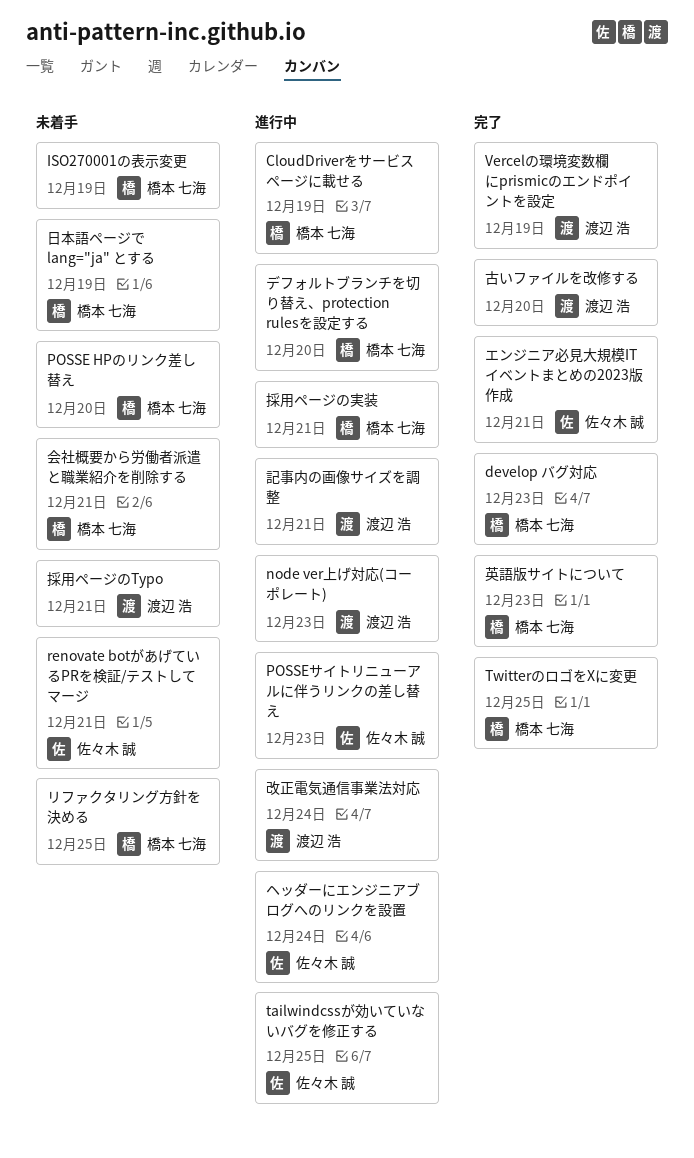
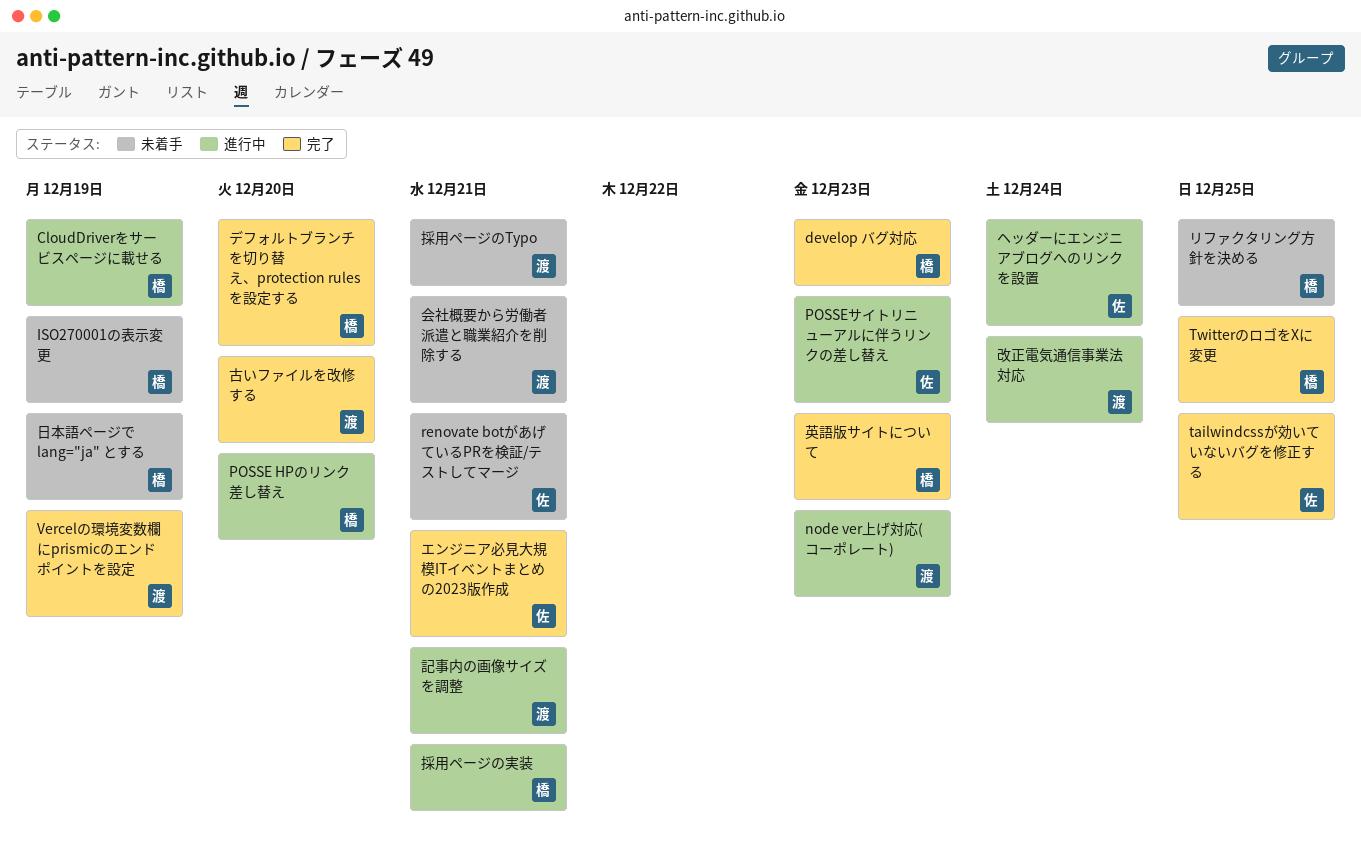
POSSE HPのリンク差し替え, status: 未着手 -> 進行中
tailwindcssが効いていないバグを修正する, status: 進行中 -> 完了
デフォルトブランチを切り替え、protection rulesを設定する, status: 進行中 -> 完了
会社概要から労働者派遣と職業紹介を削除する, owner: 橋本 七海 -> 渡辺 浩

